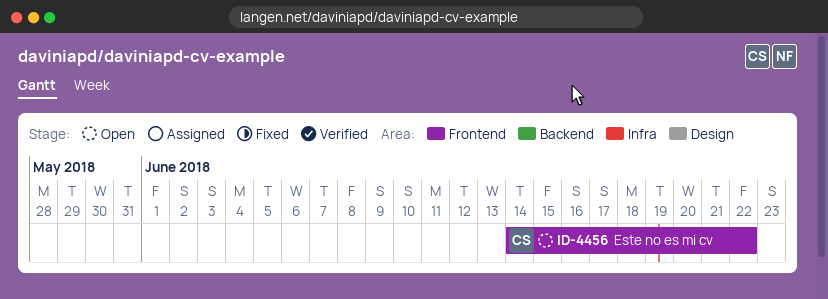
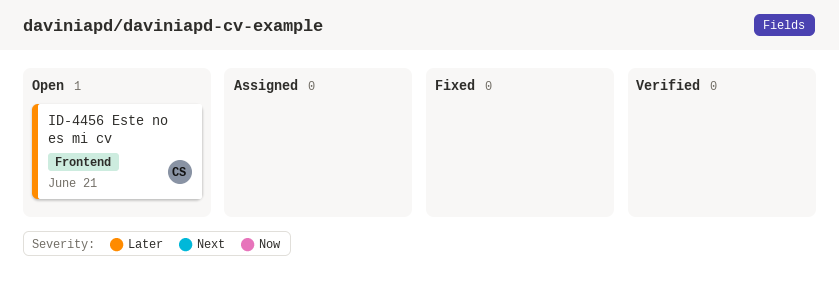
ID-4456, due: Jun 22 -> Jun 21

